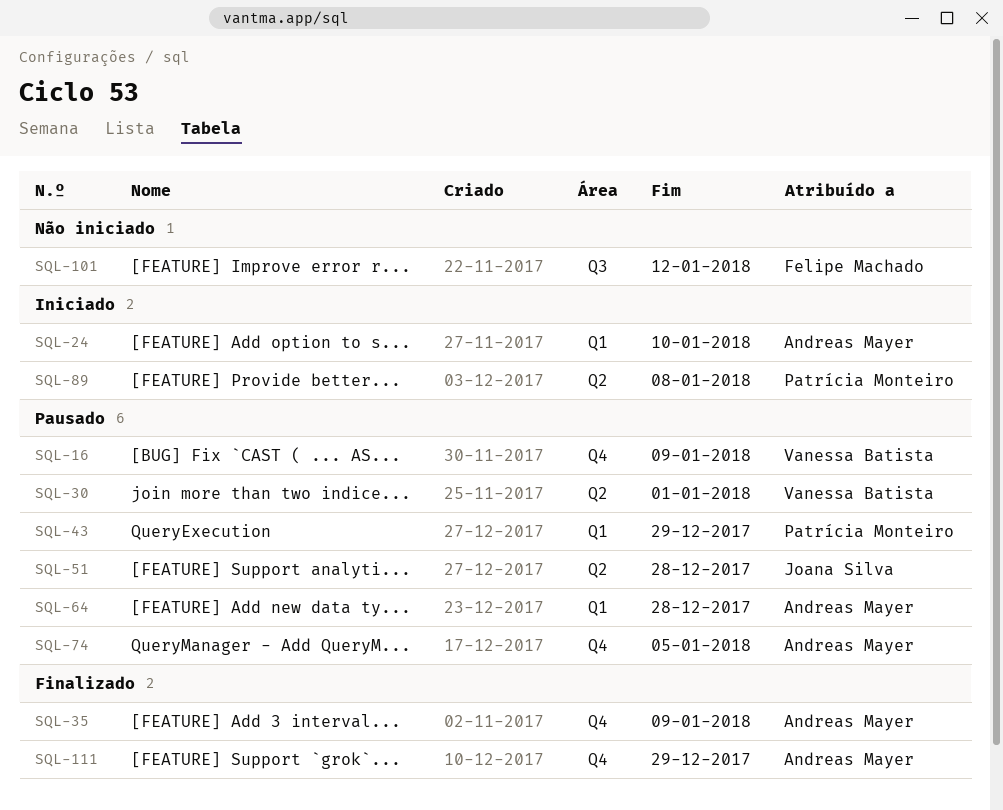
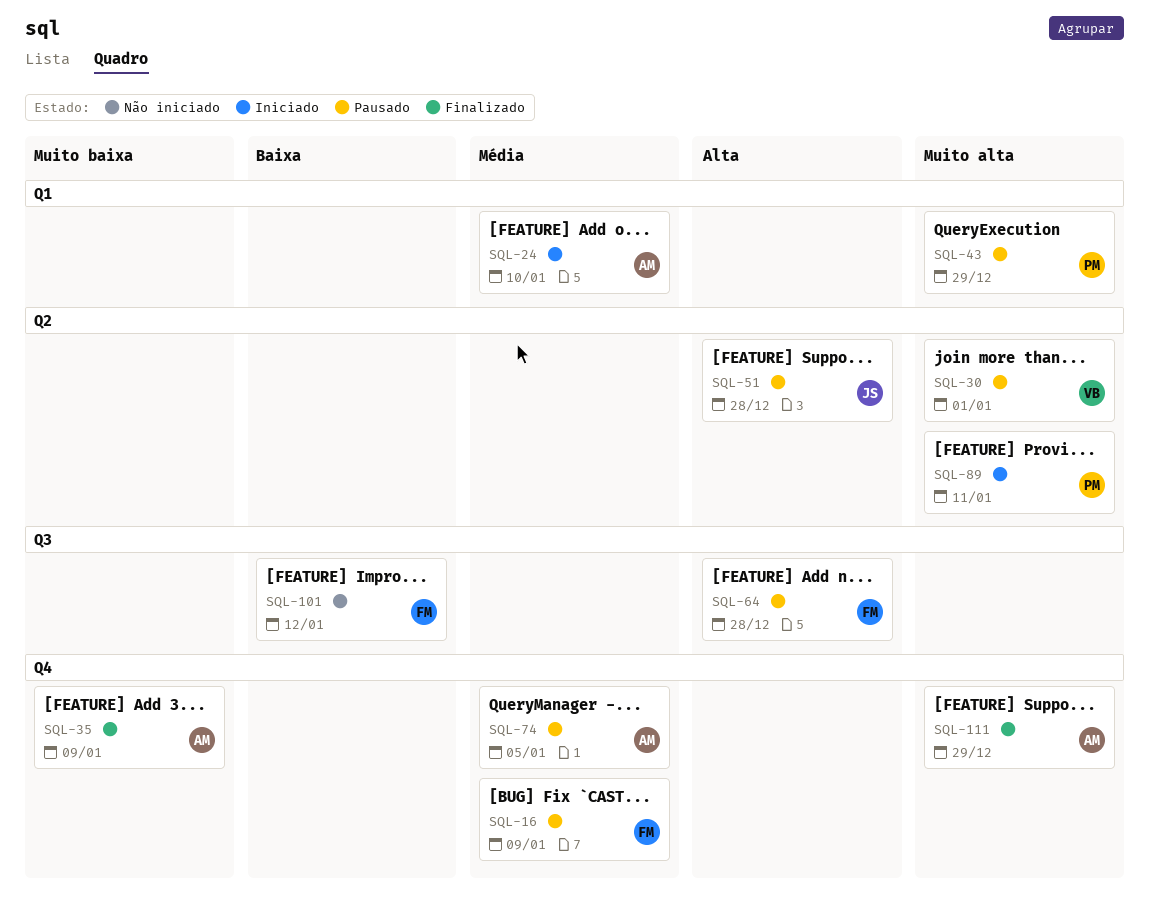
SQL-16, owner: Vanessa Batista -> Felipe Machado
SQL-64, owner: Andreas Mayer -> Felipe Machado
SQL-64, label: Q1 -> Q3
SQL-89, due: Jan 8 -> Jan 11

